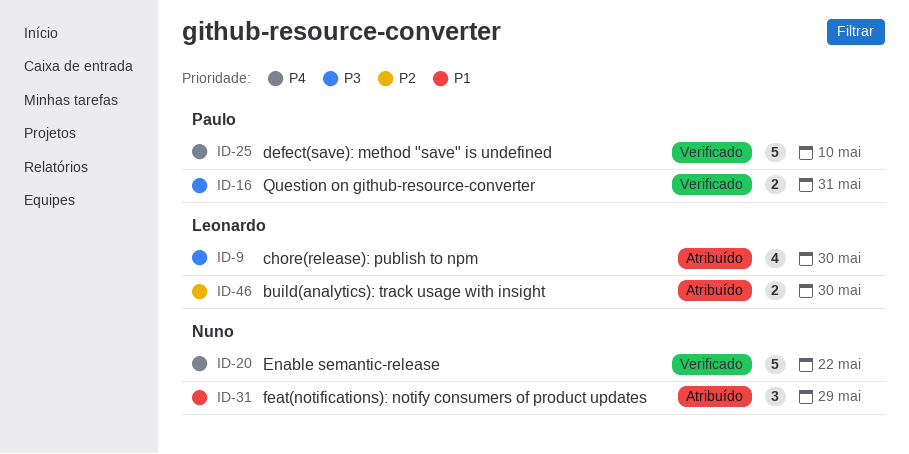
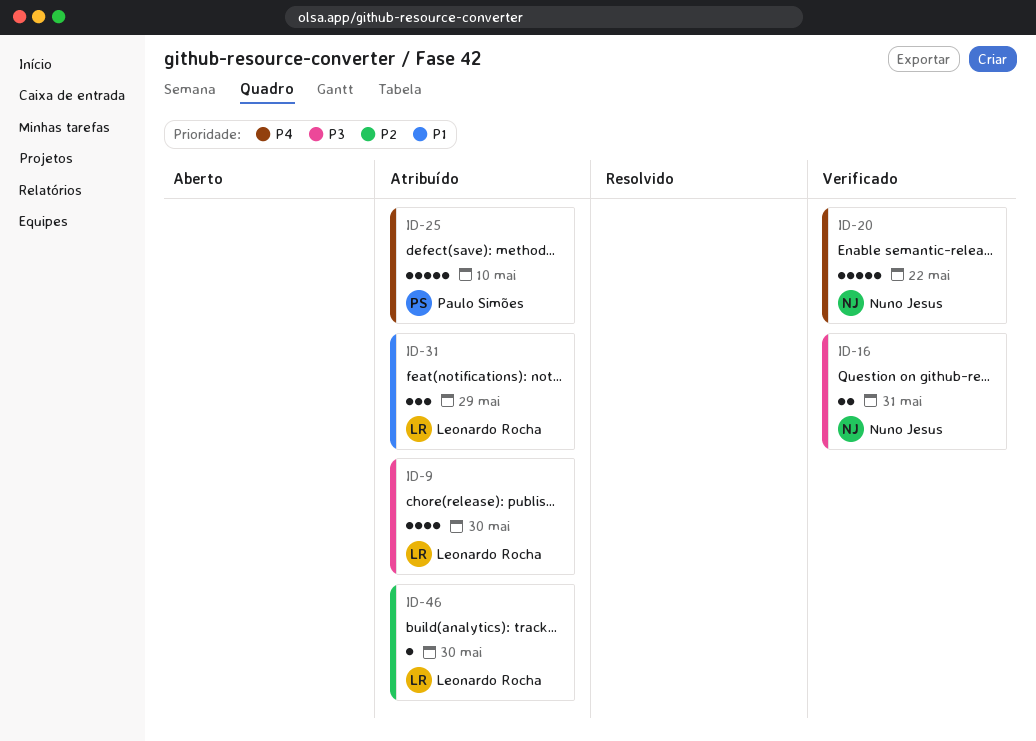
ID-16, owner: Paulo Simões -> Nuno Jesus
ID-25, status: Verificado -> Atribuído
ID-31, owner: Nuno Jesus -> Leonardo Rocha
ID-46, estimate: 2 -> 1

